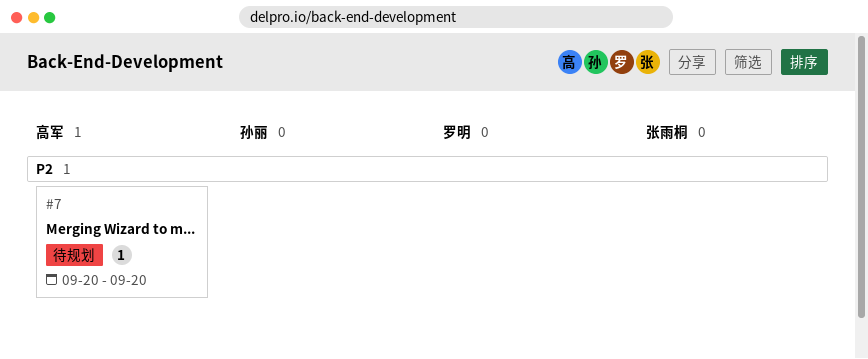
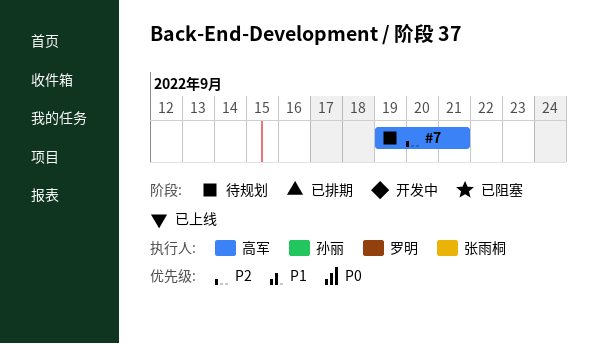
#7, start: Sep 20 -> Sep 19
#7, due: Sep 20 -> Sep 21

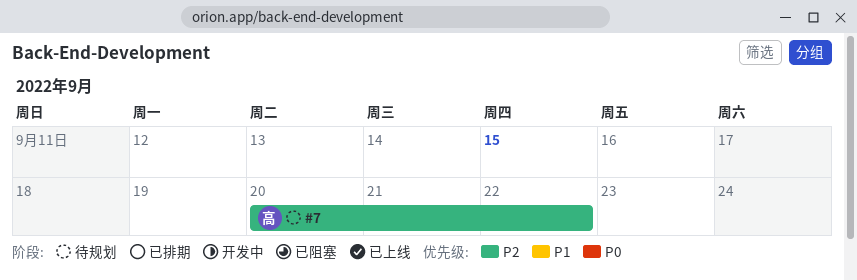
#7, start: Sep 19 -> Sep 20
#7, due: Sep 21 -> Sep 22

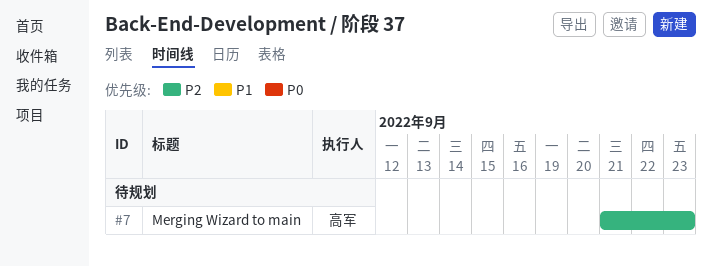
#7, start: Sep 20 -> Sep 21
#7, due: Sep 22 -> Sep 23

